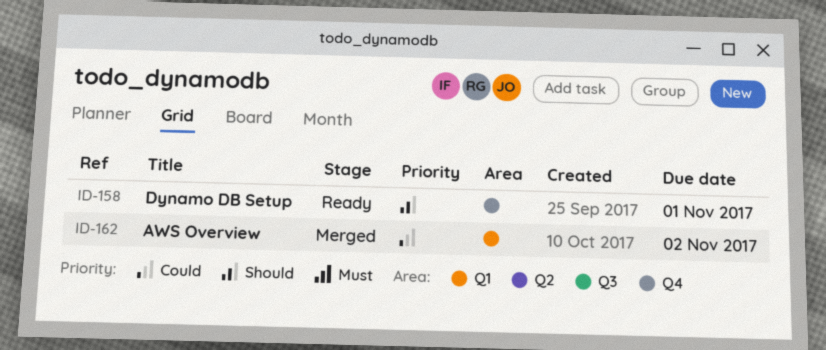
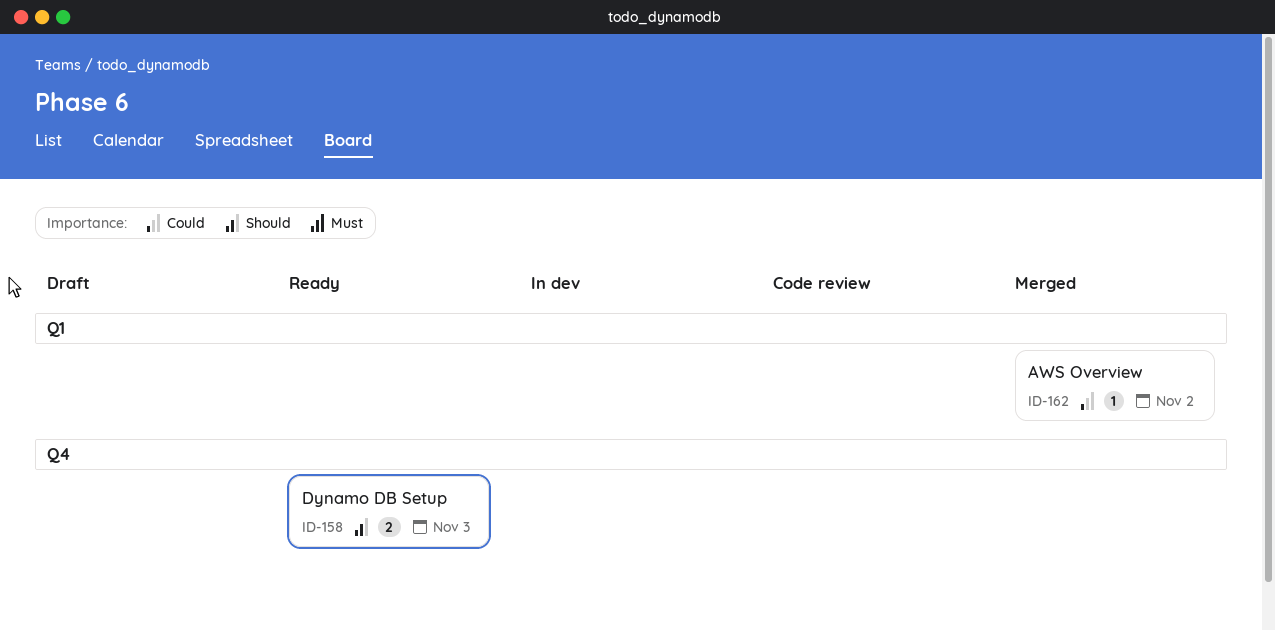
ID-158, due: Nov 1 -> Nov 3

